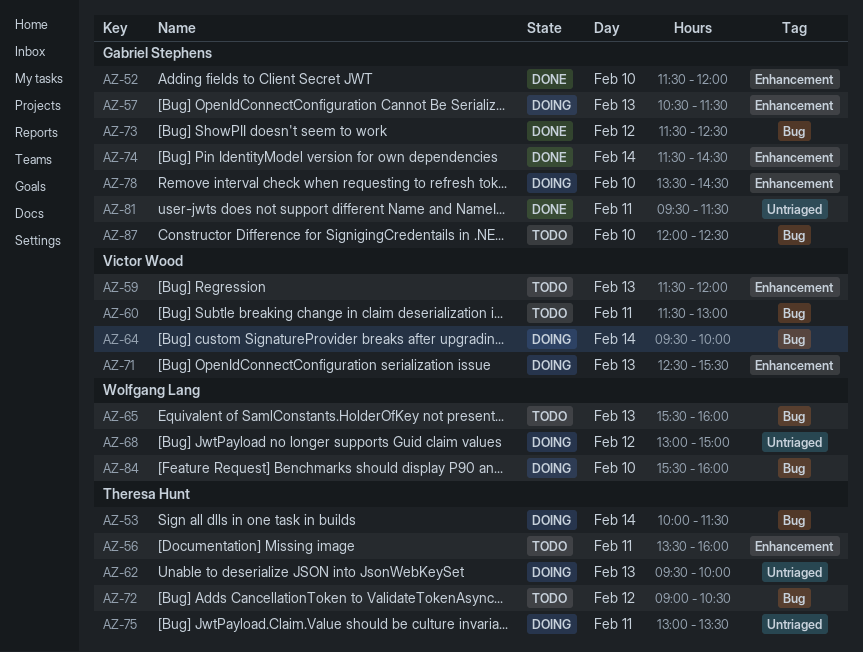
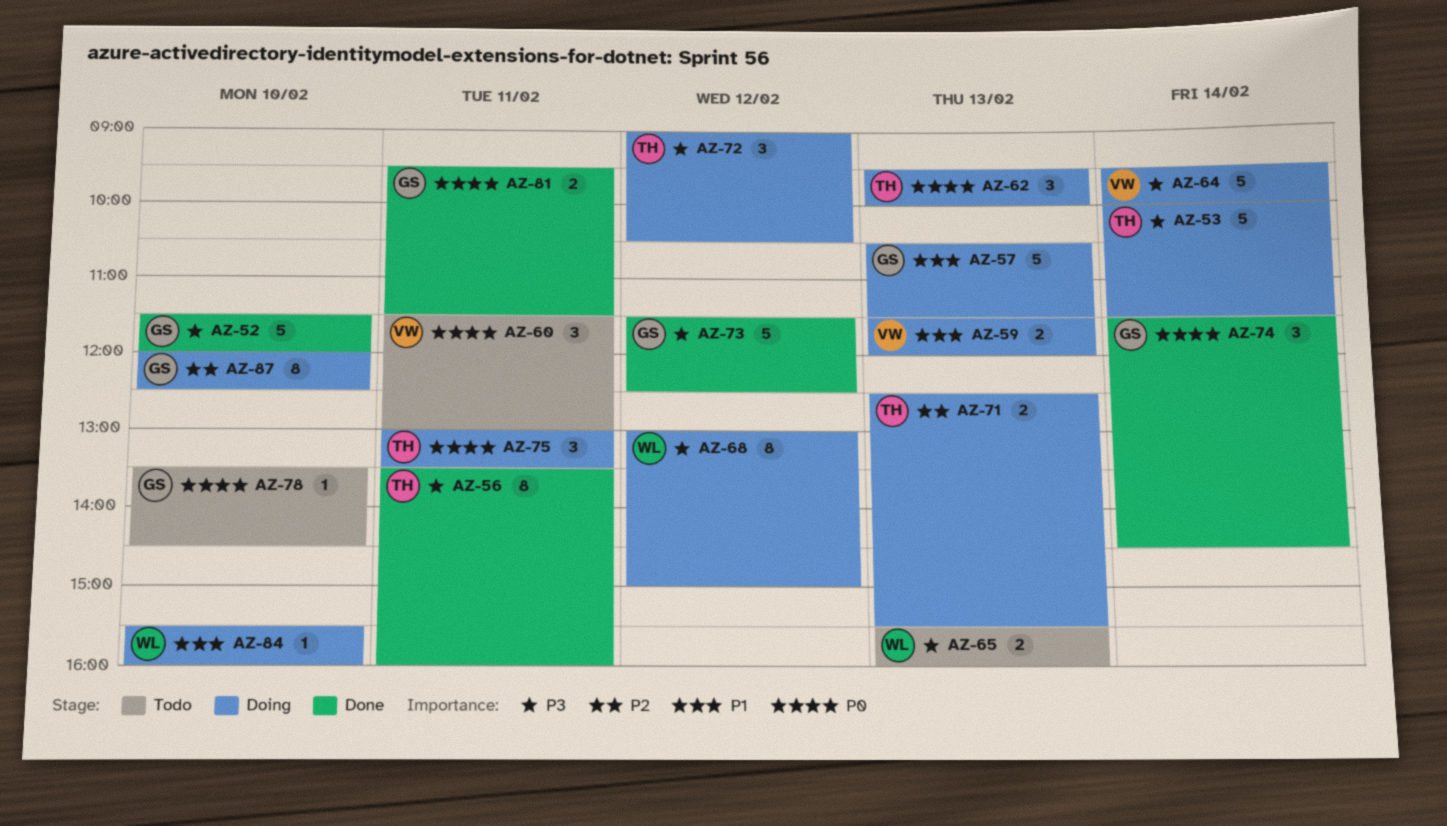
AZ-56, status: Todo -> Done
AZ-59, status: Todo -> Doing
AZ-71, owner: Victor Wood -> Theresa Hunt
AZ-72, status: Todo -> Doing
AZ-78, status: Doing -> Todo
AZ-87, status: Todo -> Doing

